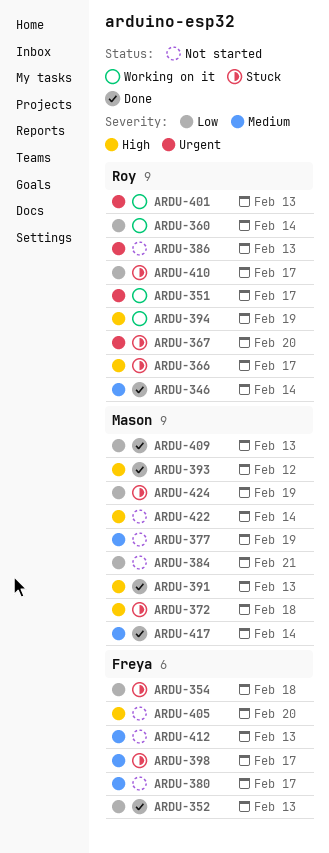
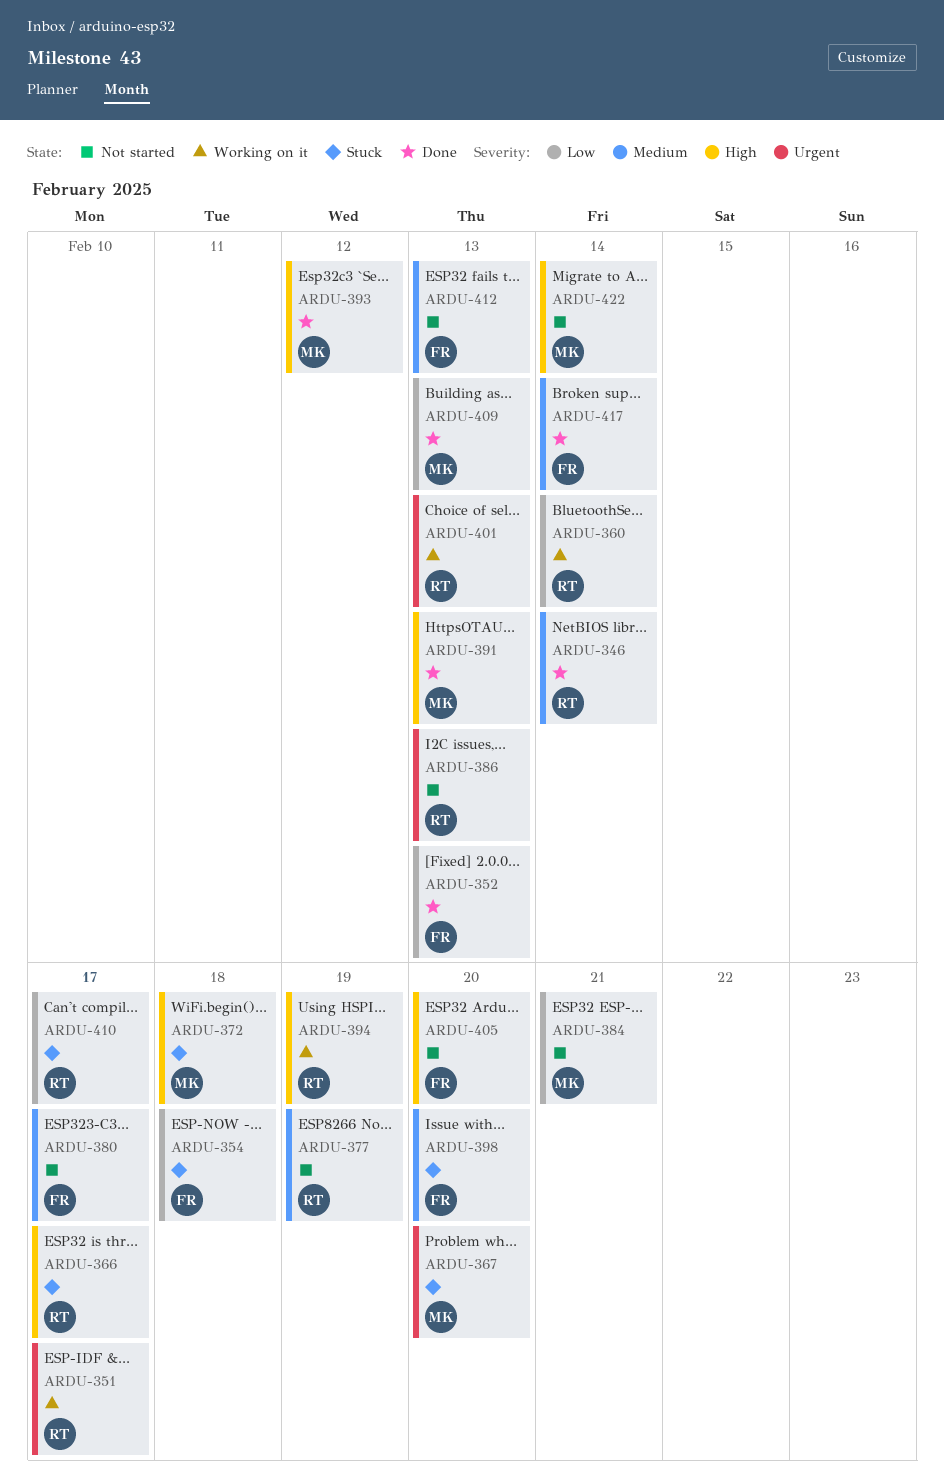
ARDU-367, owner: Roy -> Mason
ARDU-377, owner: Mason -> Roy
ARDU-398, due: Feb 17 -> Feb 20
ARDU-417, owner: Mason -> Freya
ARDU-424: present -> none

